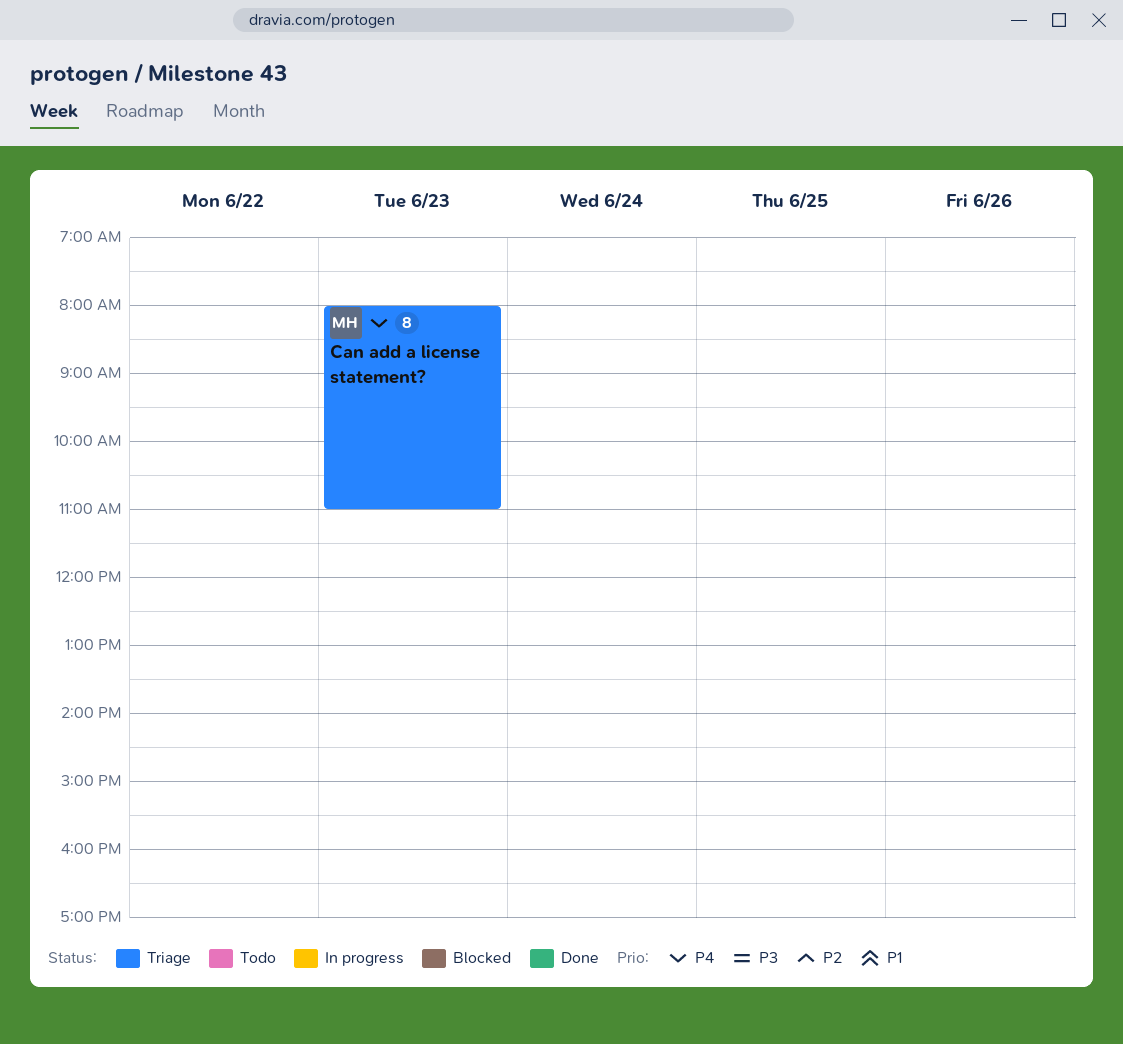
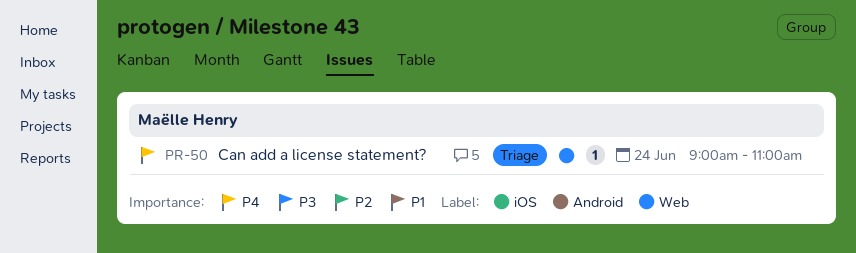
Can add a license statement?, estimate: 8 -> 1
Can add a license statement?, day: Jun 23 -> Jun 24
Can add a license statement?, begins: 08:00 -> 09:00

